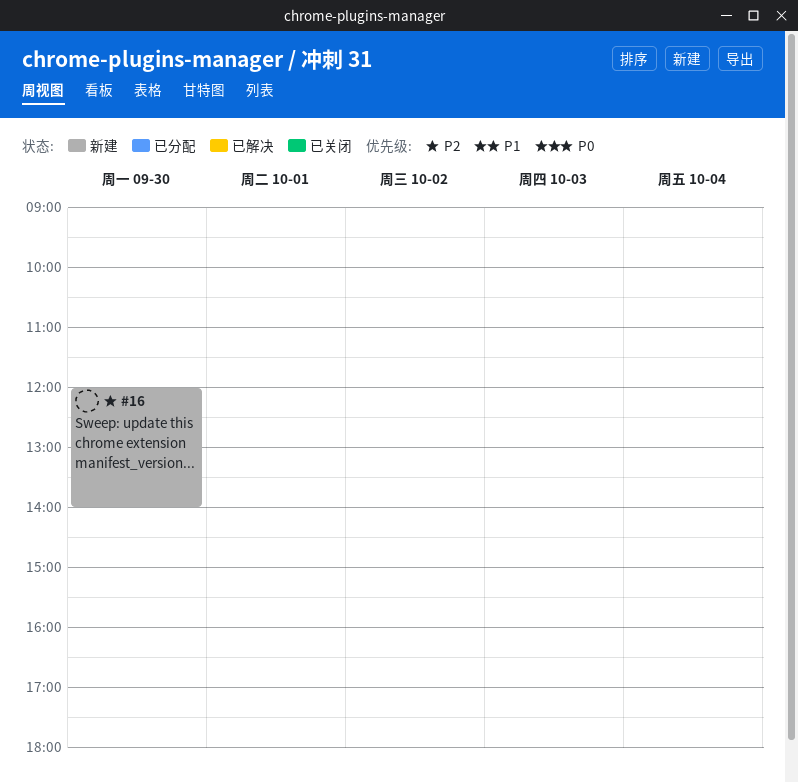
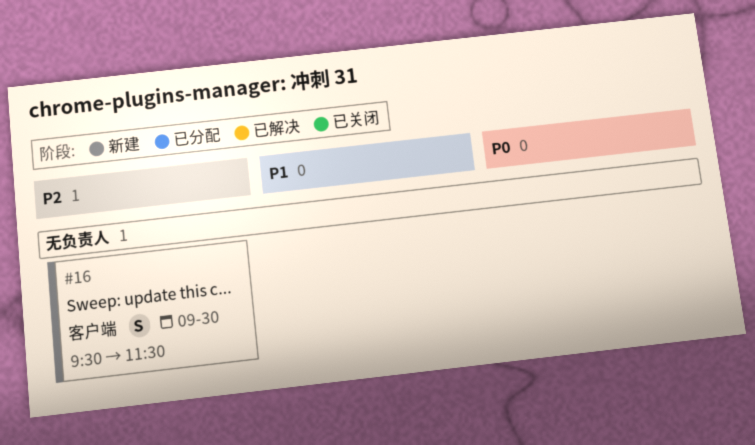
#16, begins: 12:00 -> 09:30
#16, ends: 14:00 -> 11:30

